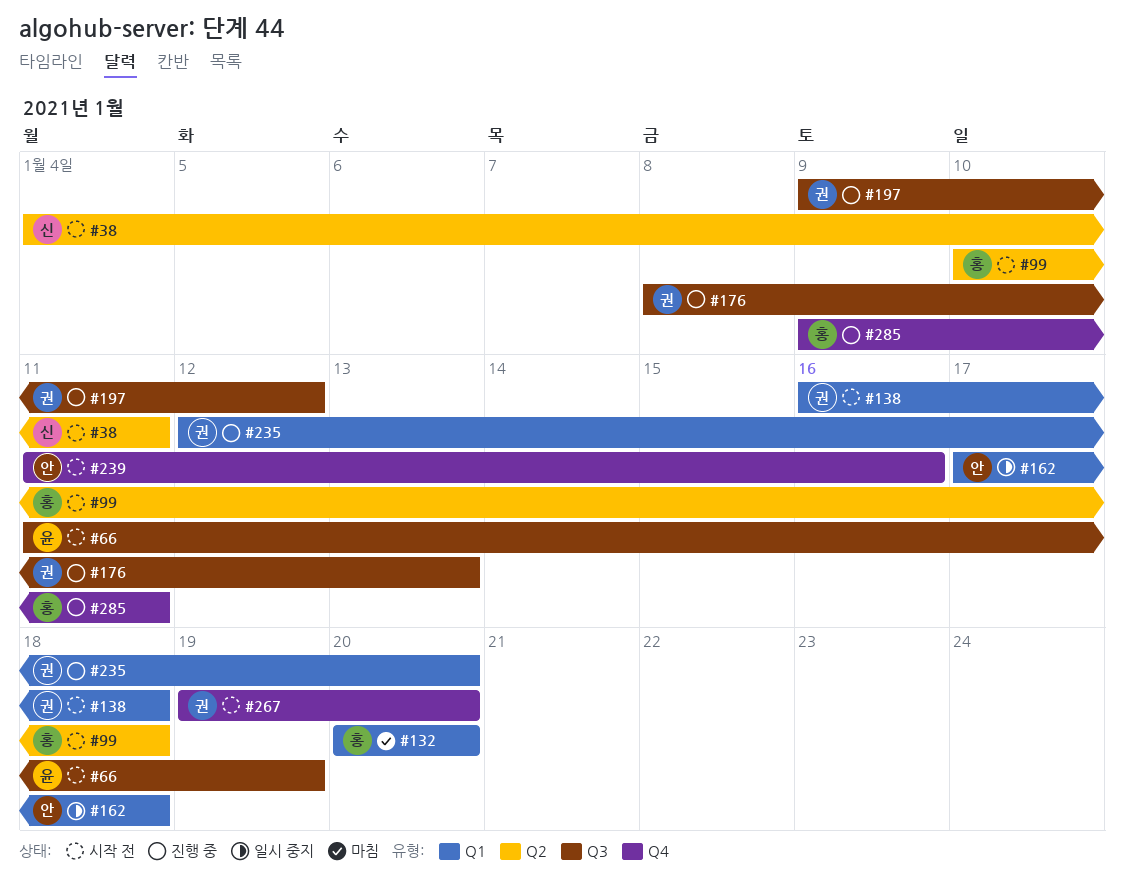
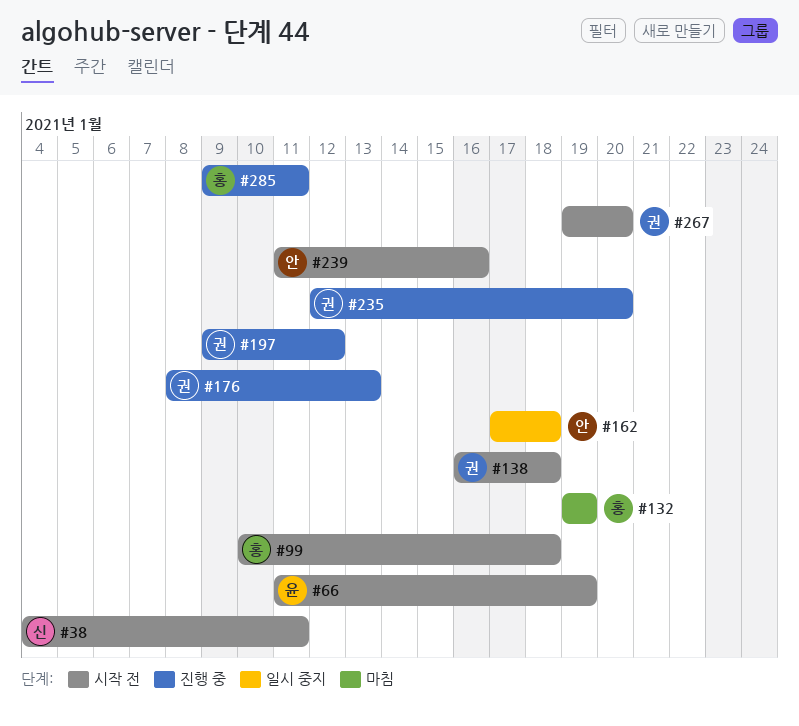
#132, start: Jan 20 -> Jan 19
#132, due: Jan 20 -> Jan 19

